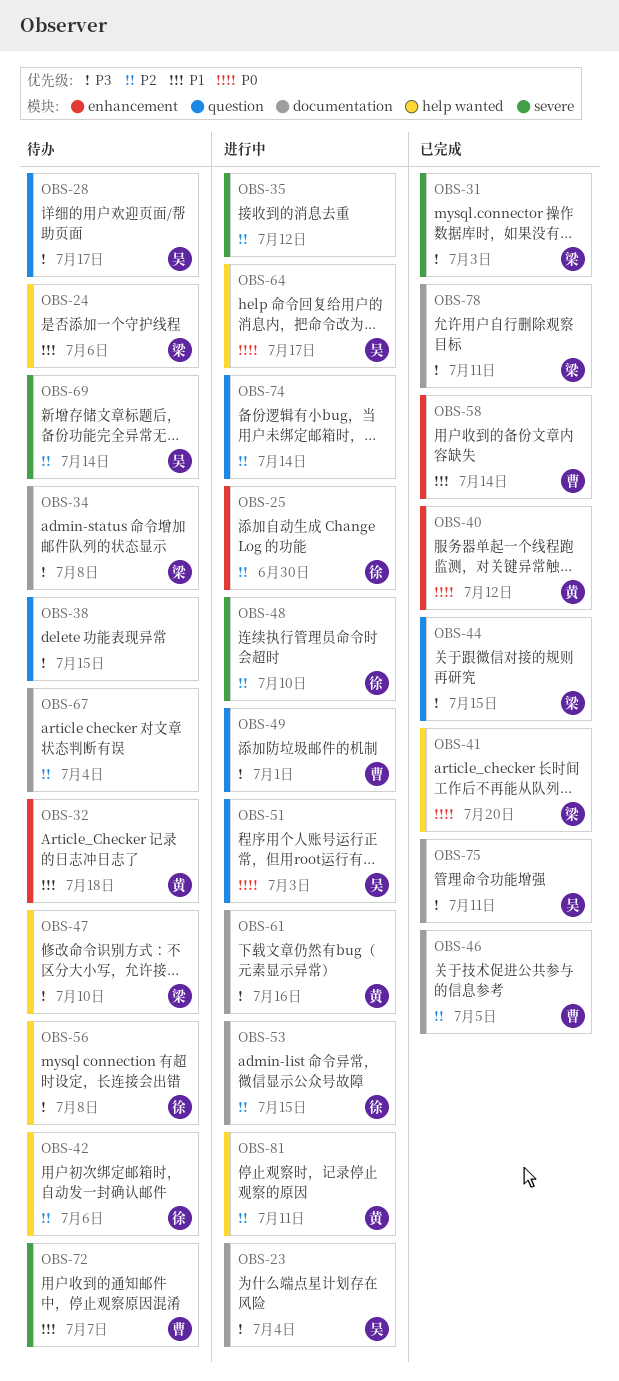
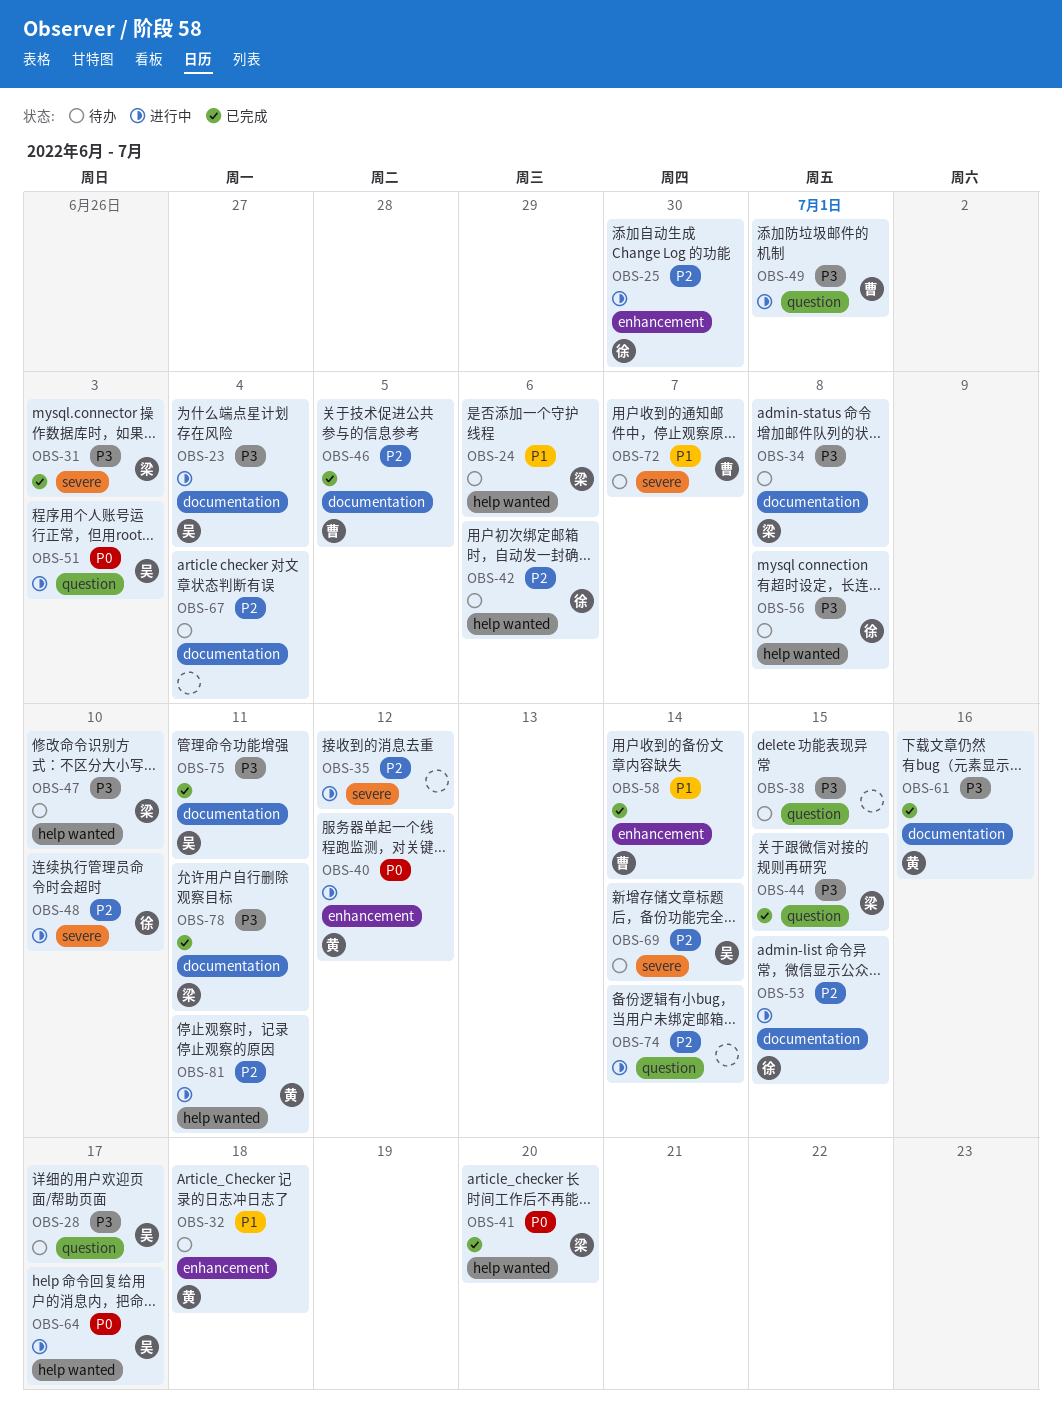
OBS-40, status: 已完成 -> 进行中
OBS-61, status: 进行中 -> 已完成

